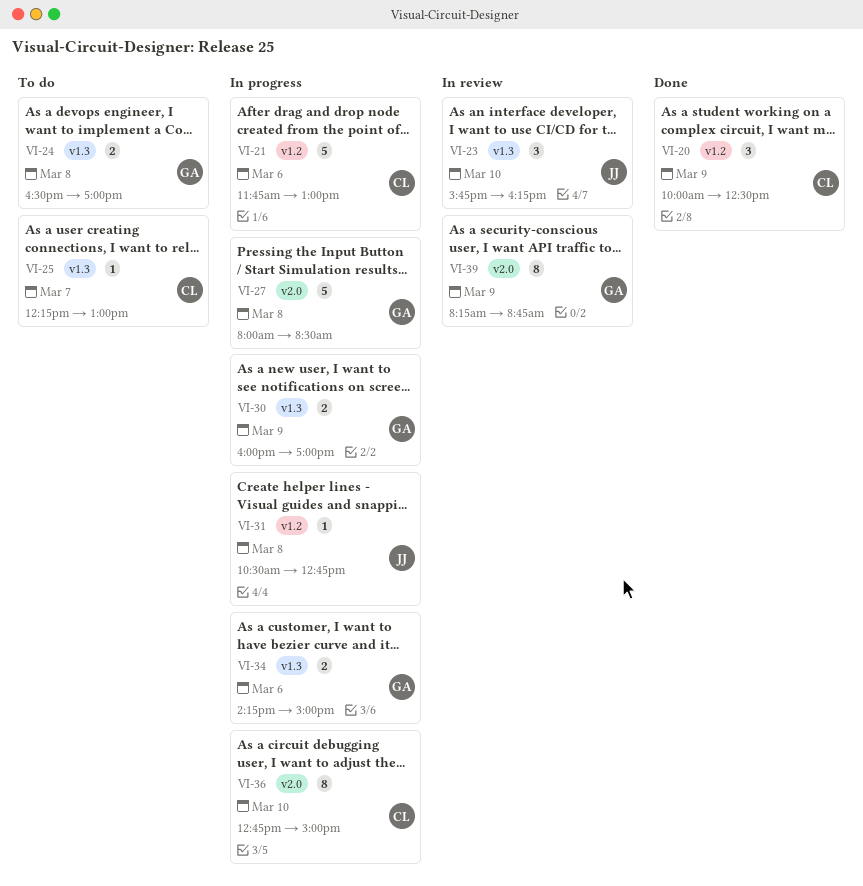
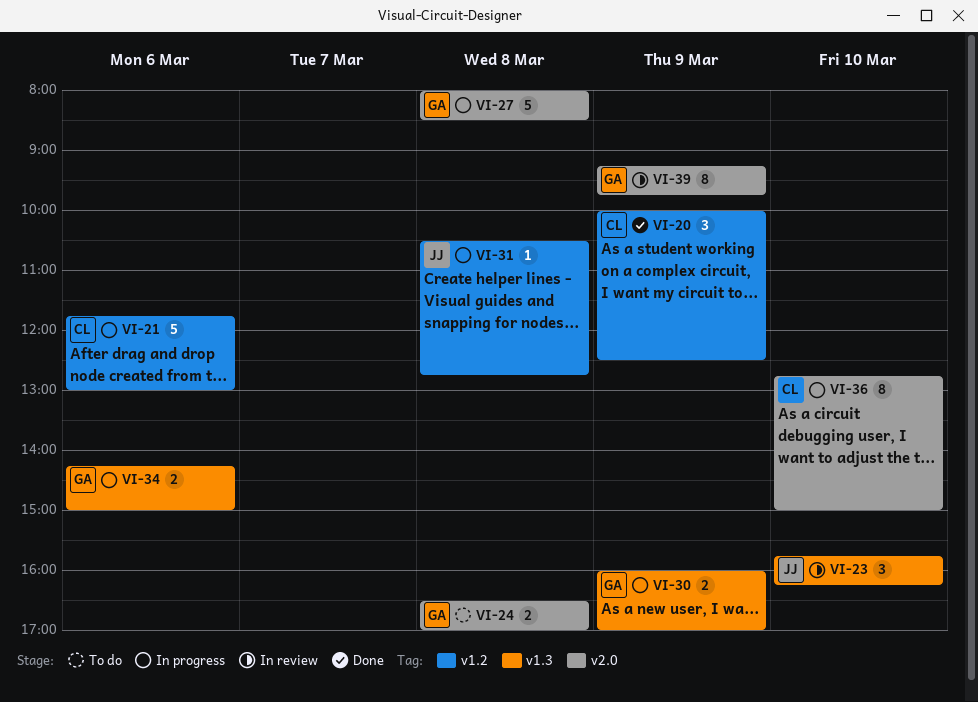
VI-24, label: v1.3 -> v2.0
VI-25: present -> none
VI-39, begins: 08:15 -> 09:15
VI-39, ends: 08:45 -> 09:45

